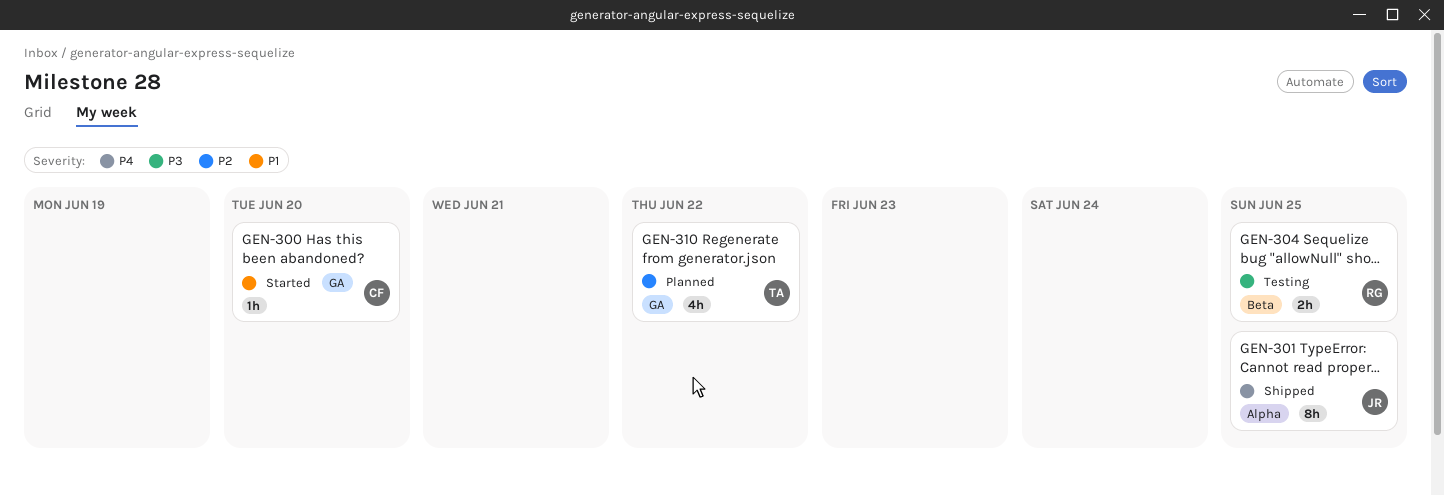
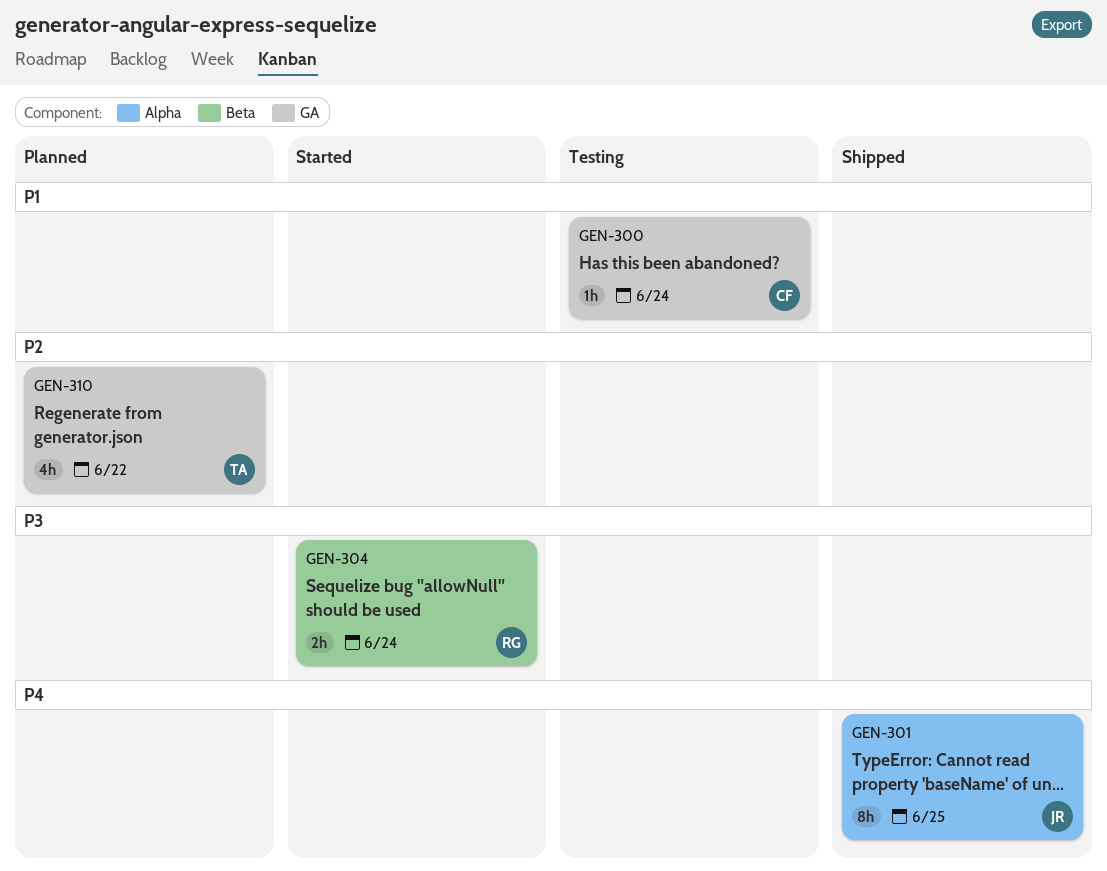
GEN-300, status: Started -> Testing
GEN-300, due: Jun 20 -> Jun 24
GEN-304, status: Testing -> Started
GEN-304, due: Jun 25 -> Jun 24

